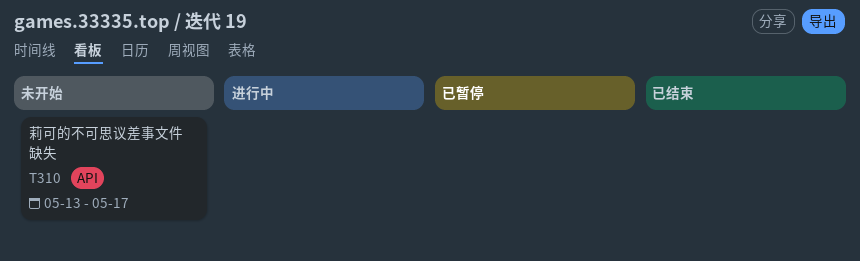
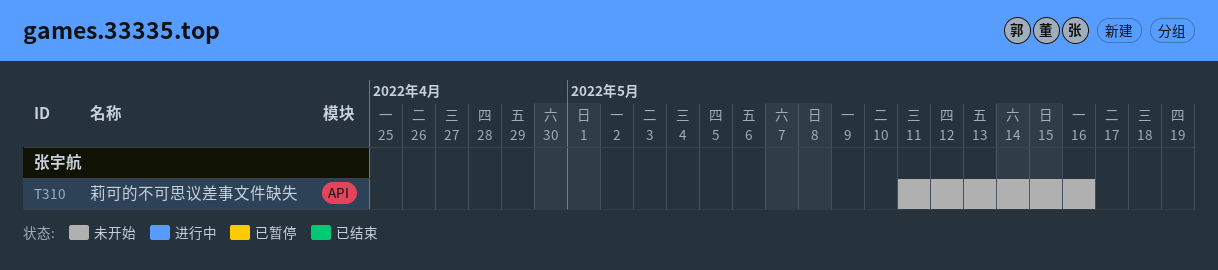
T310, start: May 13 -> May 11
T310, due: May 17 -> May 16

